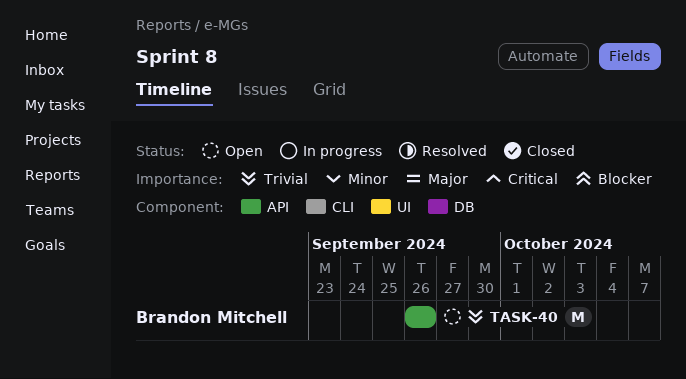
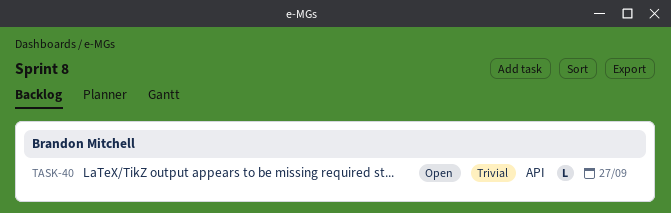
TASK-40, estimate: M -> L
TASK-40, due: Sep 26 -> Sep 27

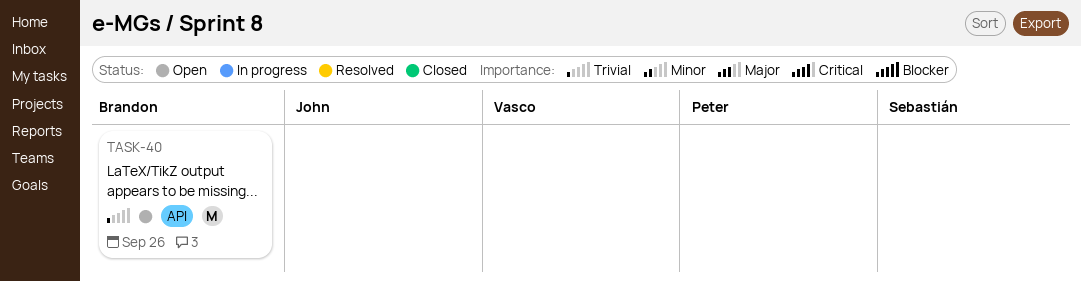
TASK-40, estimate: L -> M
TASK-40, due: Sep 27 -> Sep 26

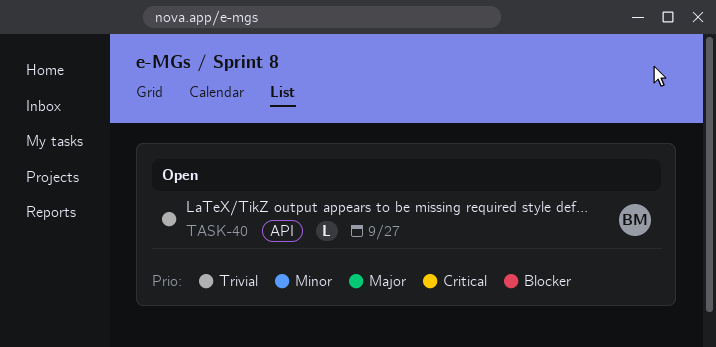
TASK-40, estimate: M -> L
TASK-40, due: Sep 26 -> Sep 27

